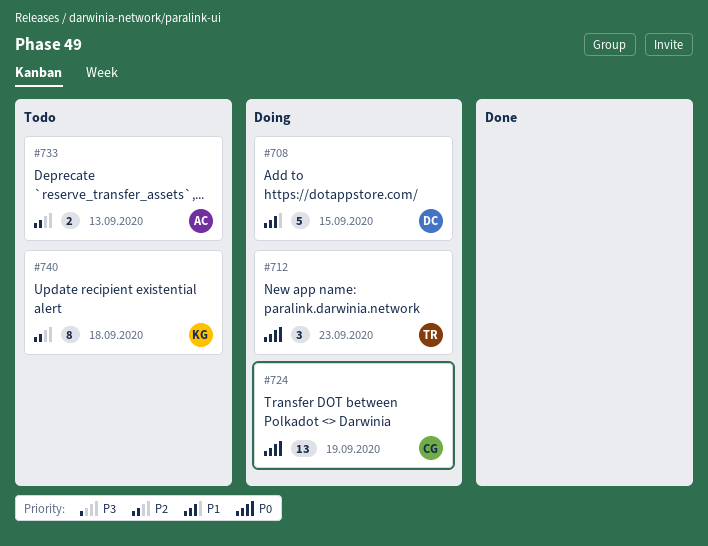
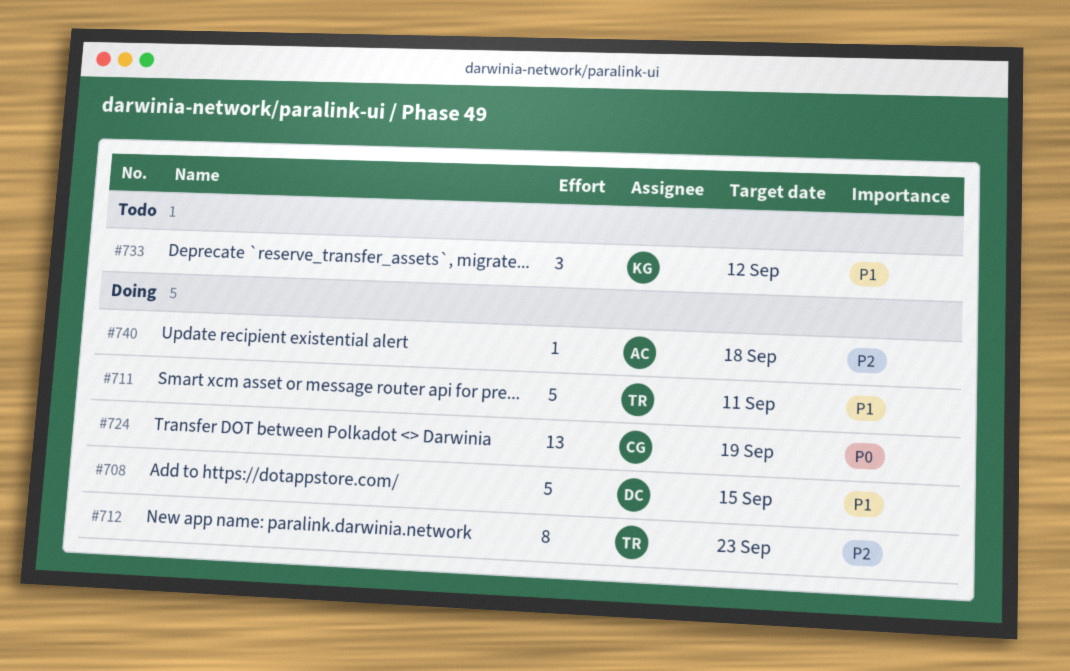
#711: none -> present
#712, priority: P0 -> P2
#712, estimate: 3 -> 8
#733, owner: AC -> KG
#733, priority: P2 -> P1
#733, estimate: 2 -> 3
#733, due: Sep 13 -> Sep 12
#740, status: Todo -> Doing
#740, owner: KG -> AC
#740, estimate: 8 -> 1

